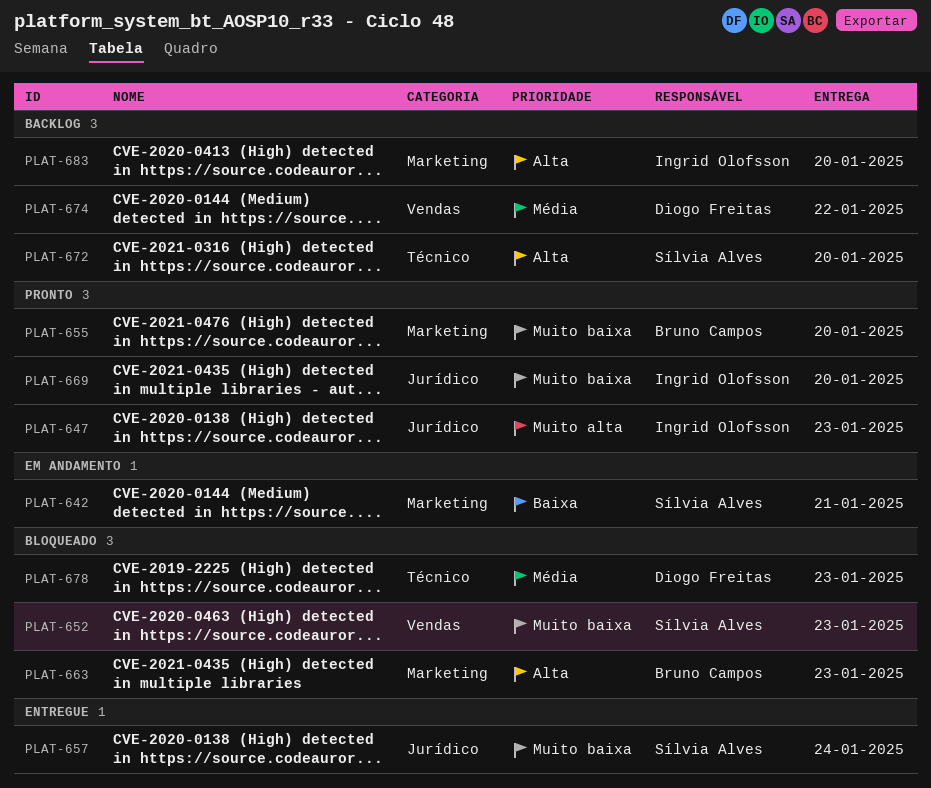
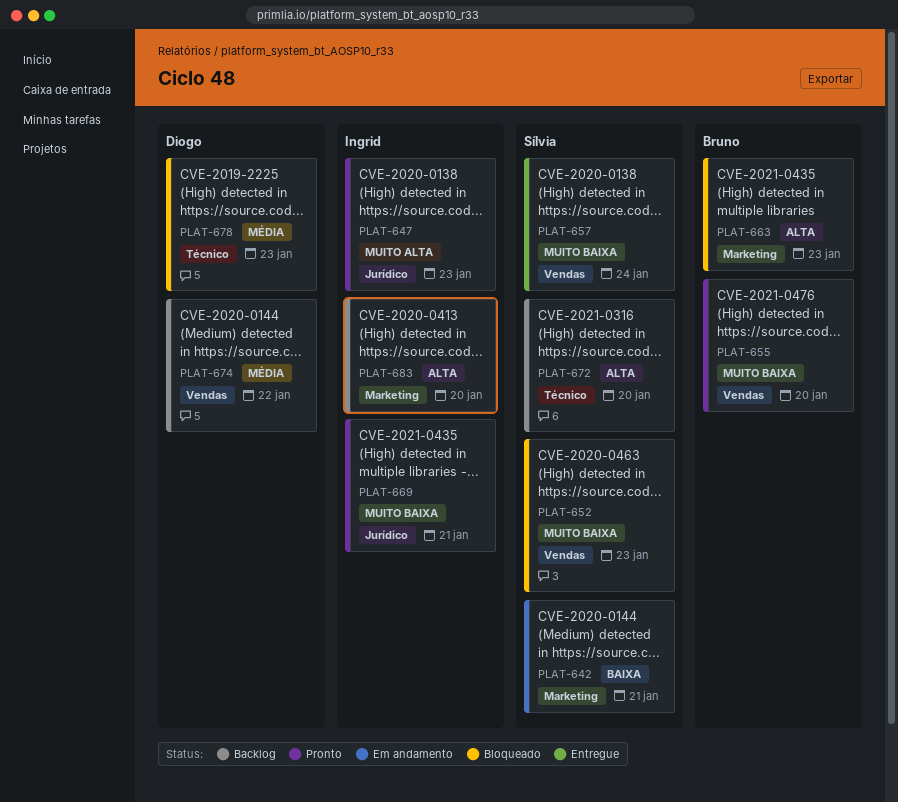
PLAT-655, label: Marketing -> Vendas
PLAT-657, label: Jurídico -> Vendas
PLAT-669, due: Jan 20 -> Jan 21

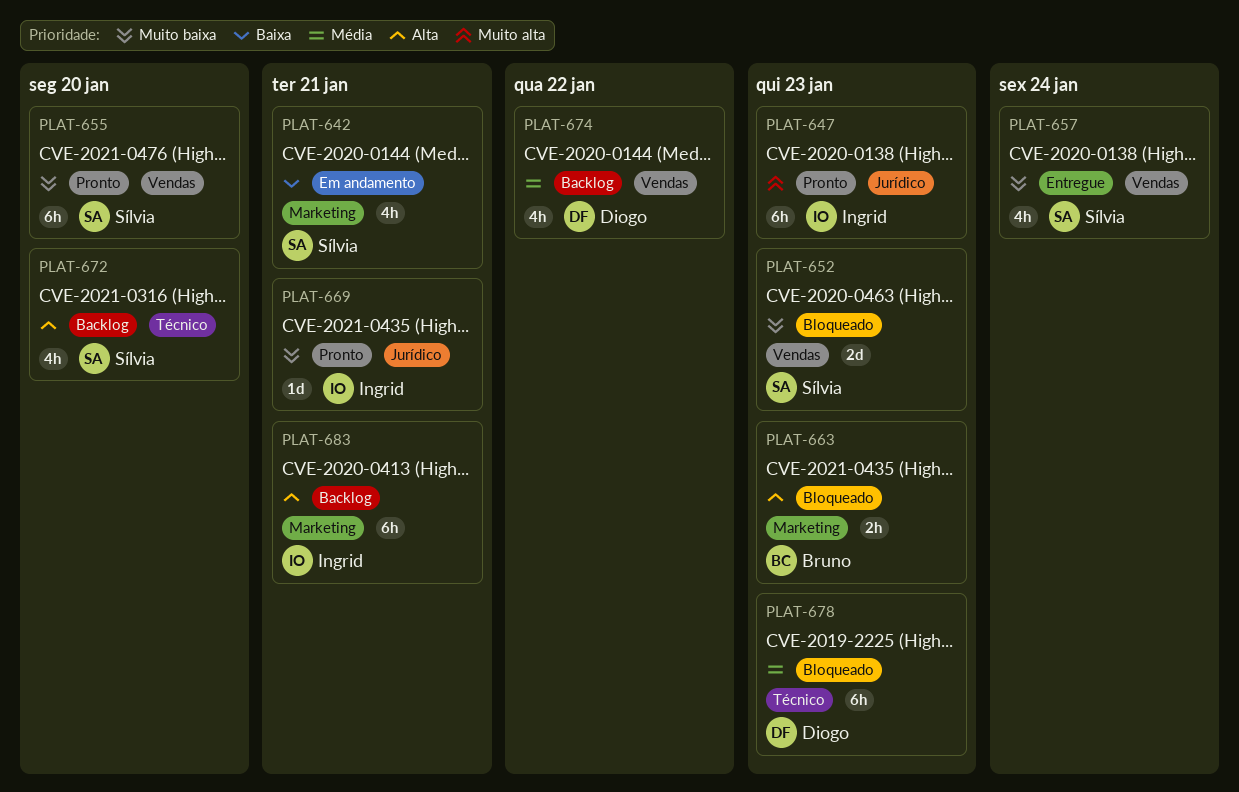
PLAT-655, owner: Bruno -> Sílvia
PLAT-683, due: Jan 20 -> Jan 21

